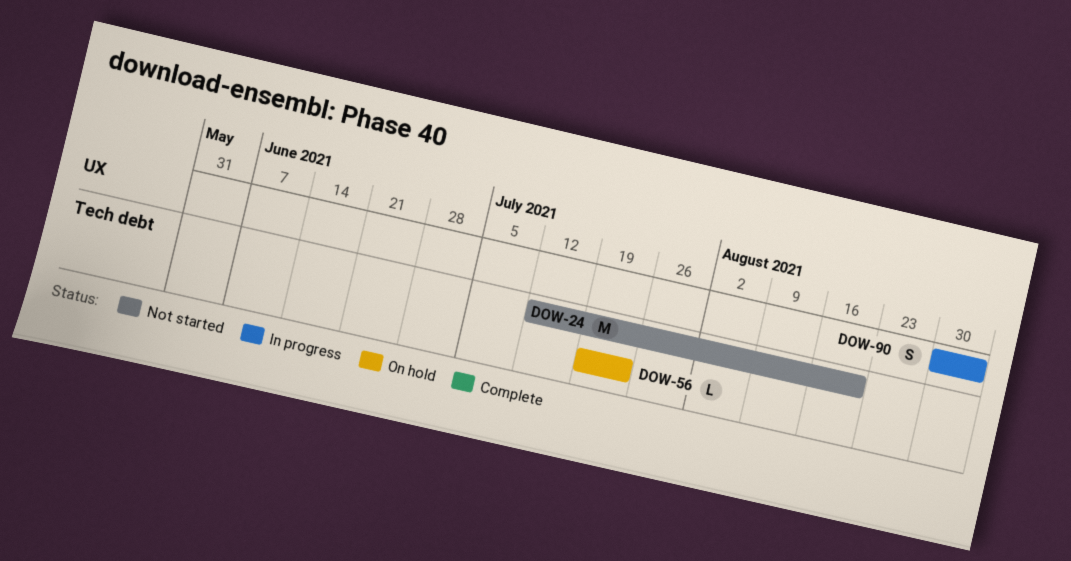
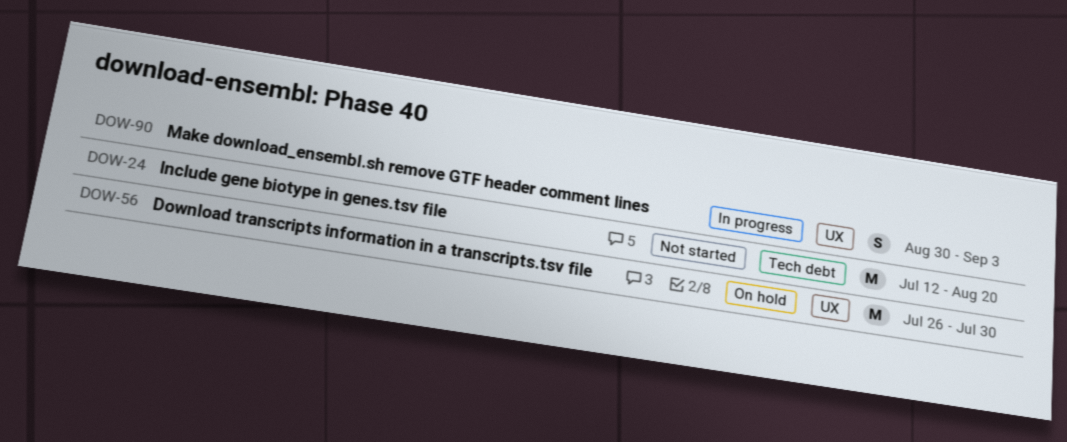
DOW-56, label: Tech debt -> UX
DOW-56, estimate: L -> M
DOW-56, start: Jul 19 -> Jul 26
DOW-56, due: Jul 23 -> Jul 30

